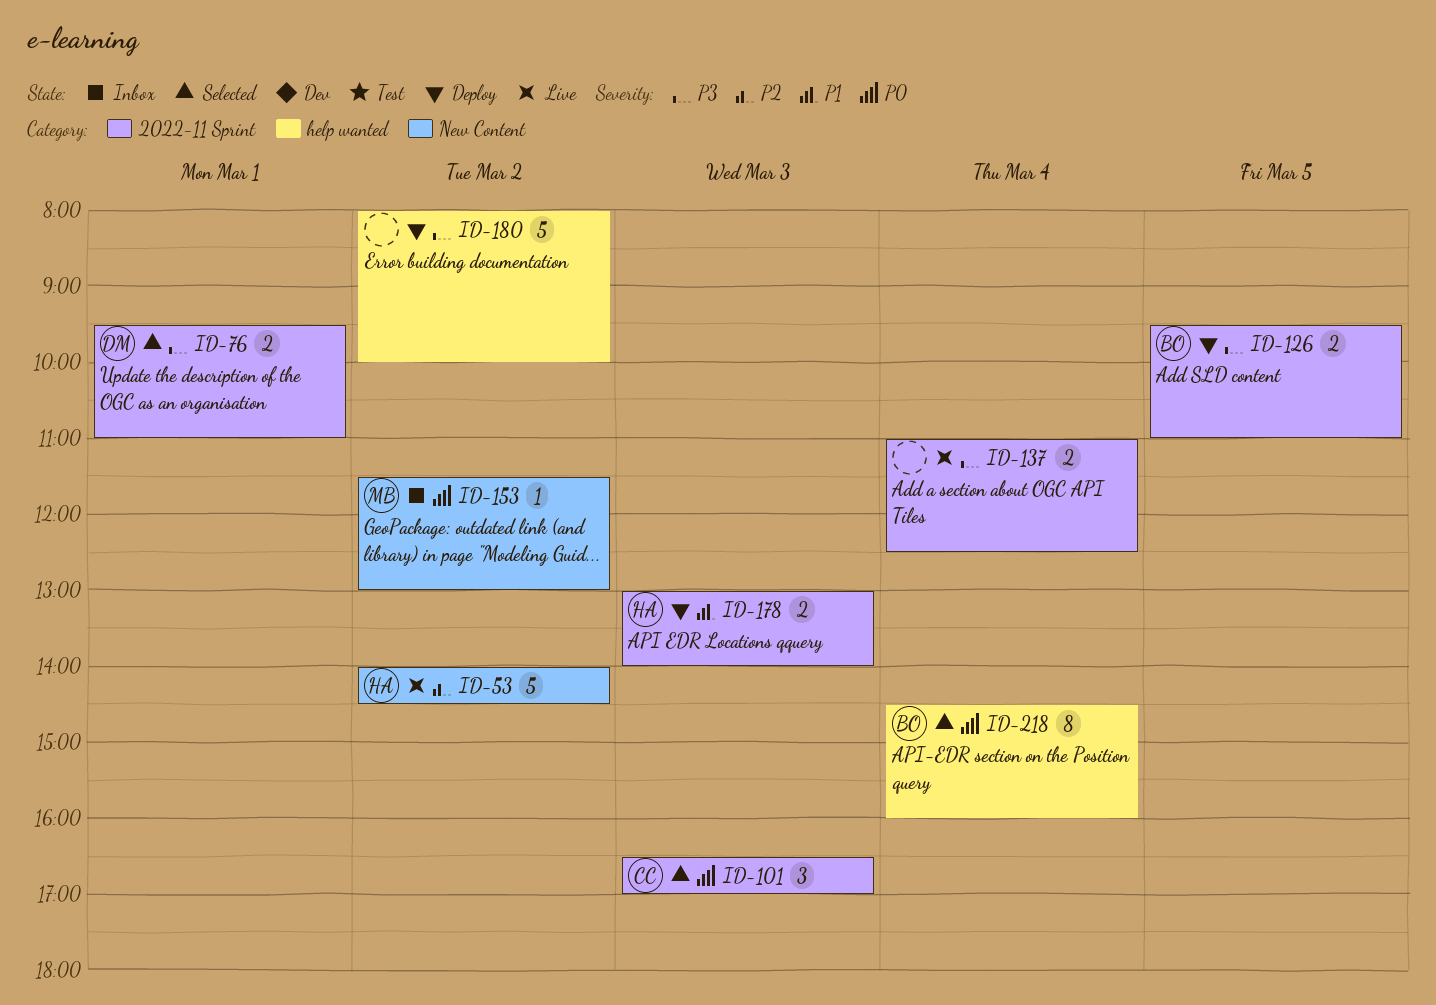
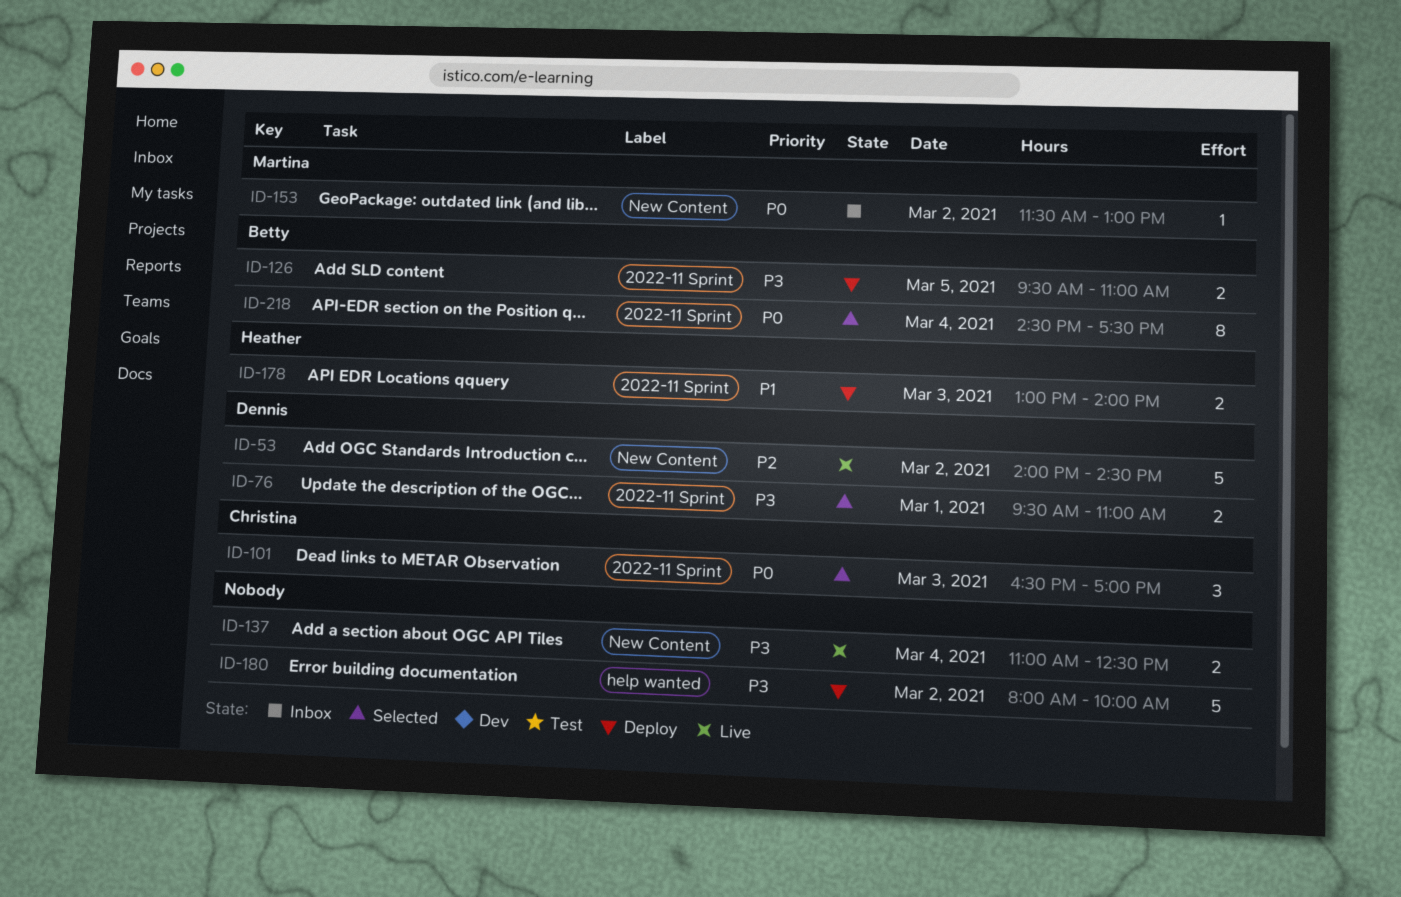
ID-53, owner: Heather -> Dennis
ID-137, label: 2022-11 Sprint -> New Content
ID-218, label: help wanted -> 2022-11 Sprint
ID-218, ends: 16:00 -> 17:30

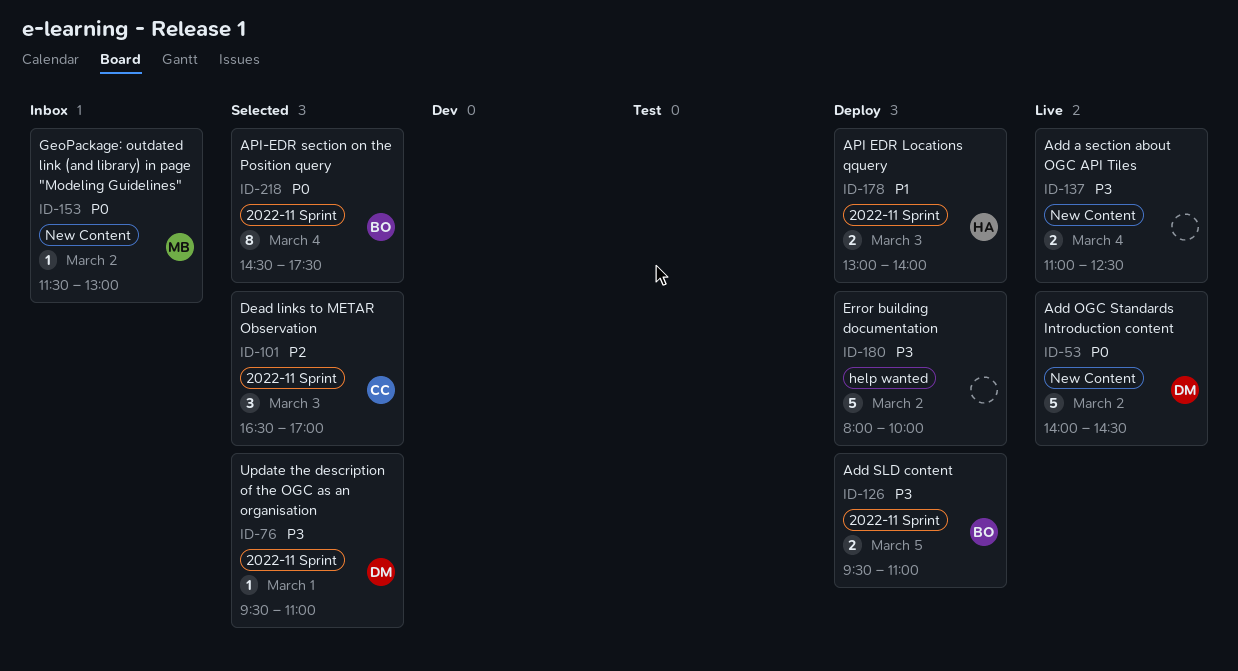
ID-53, priority: P2 -> P0
ID-76, estimate: 2 -> 1
ID-101, priority: P0 -> P2

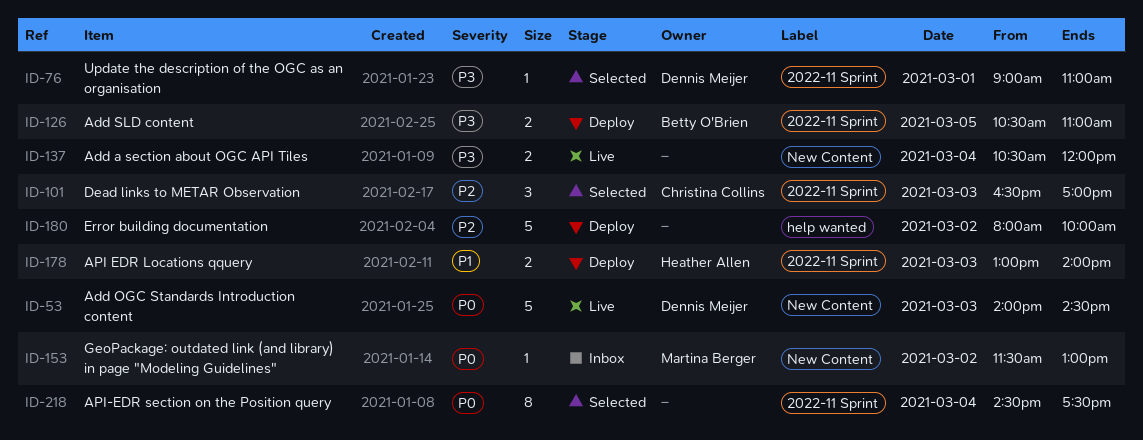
ID-53, day: Mar 2 -> Mar 3
ID-76, begins: 09:30 -> 09:00
ID-126, begins: 09:30 -> 10:30
ID-137, begins: 11:00 -> 10:30
ID-137, ends: 12:30 -> 12:00
ID-180, priority: P3 -> P2
ID-218, owner: Betty O'Brien -> none

